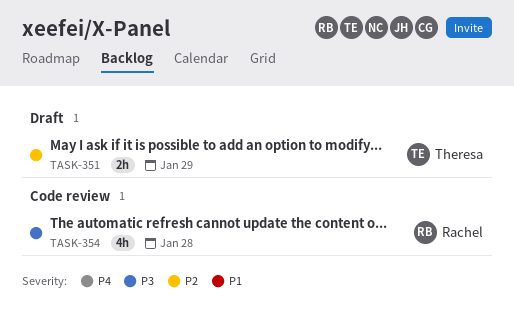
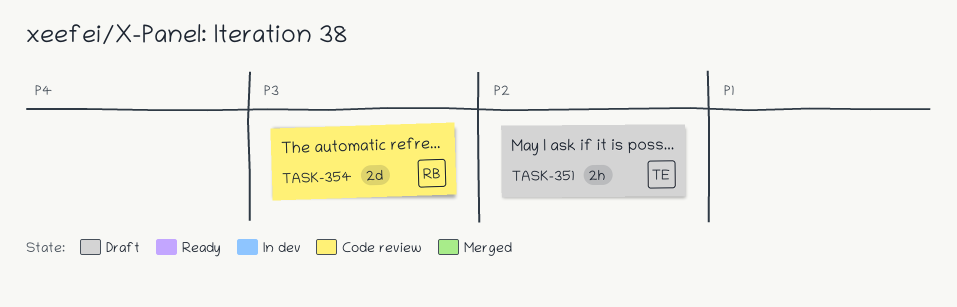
TASK-354, estimate: 4h -> 2d

